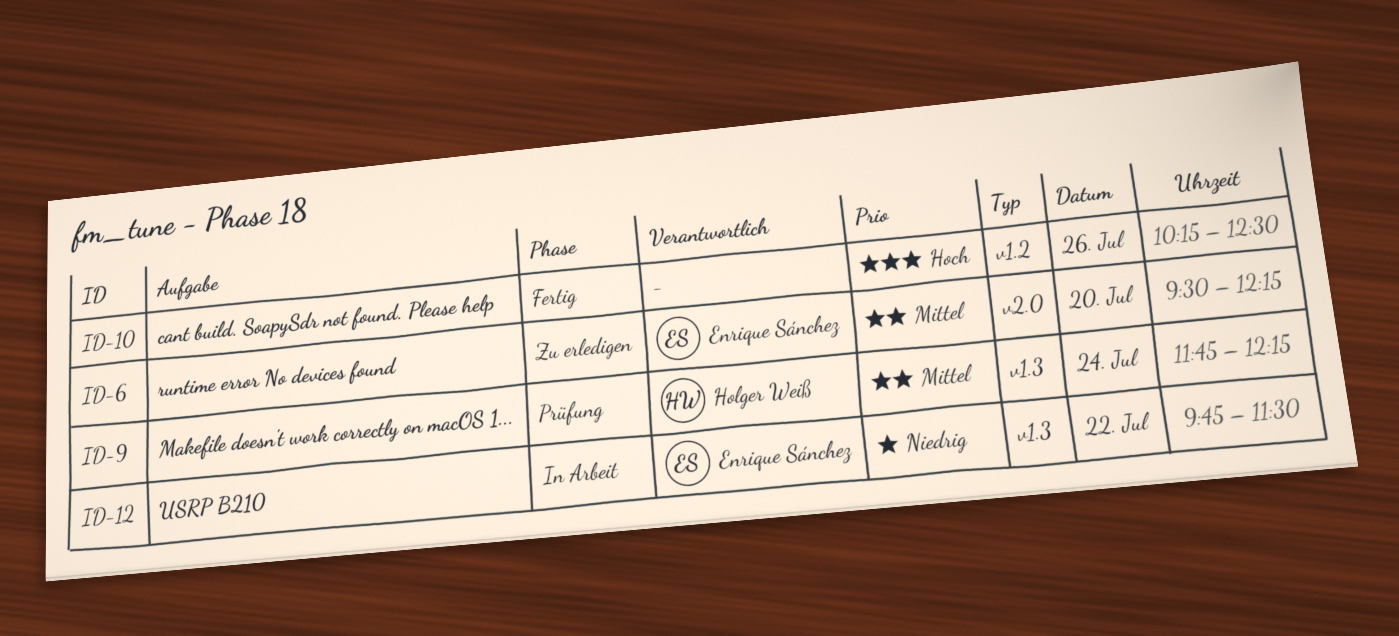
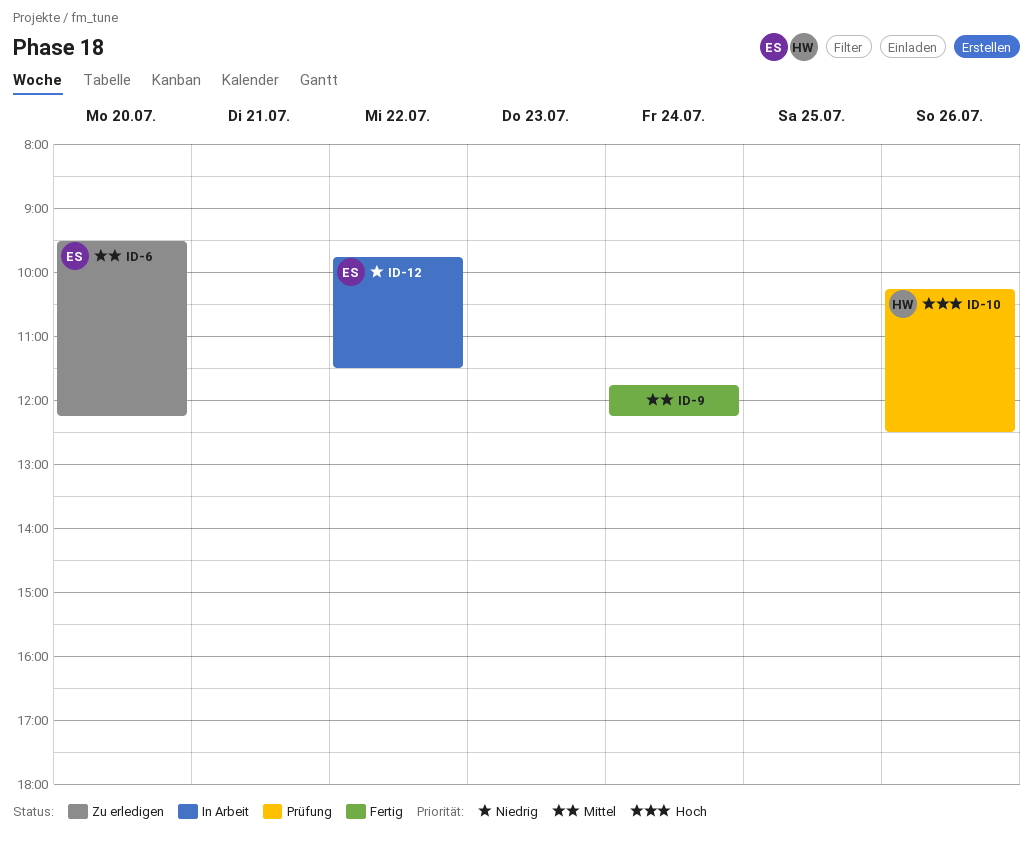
ID-9, status: Prüfung -> Fertig
ID-9, owner: Holger Weiß -> none
ID-10, status: Fertig -> Prüfung
ID-10, owner: none -> Holger Weiß

